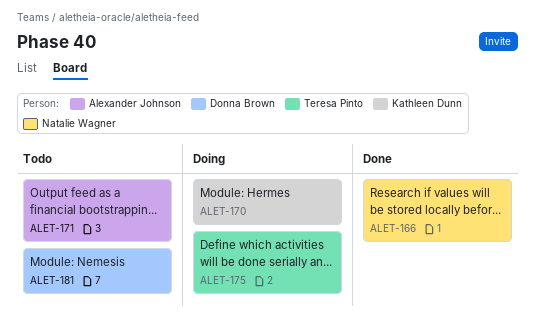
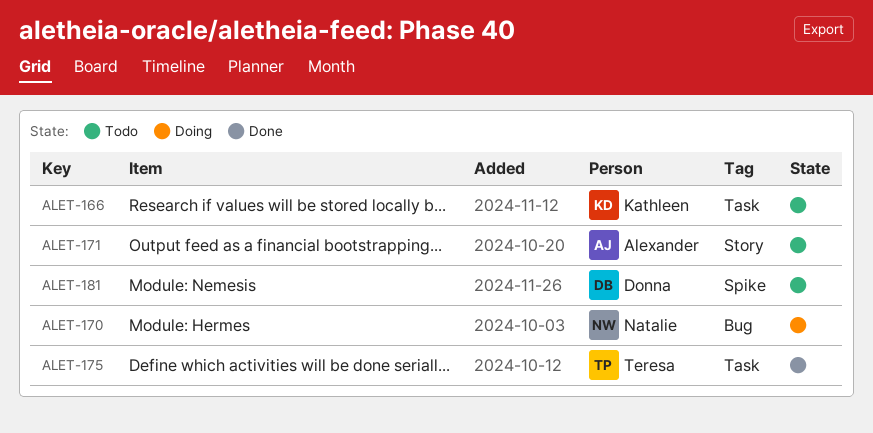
ALET-166, status: Done -> Todo
ALET-166, owner: Natalie Wagner -> Kathleen Dunn
ALET-170, owner: Kathleen Dunn -> Natalie Wagner
ALET-175, status: Doing -> Done

